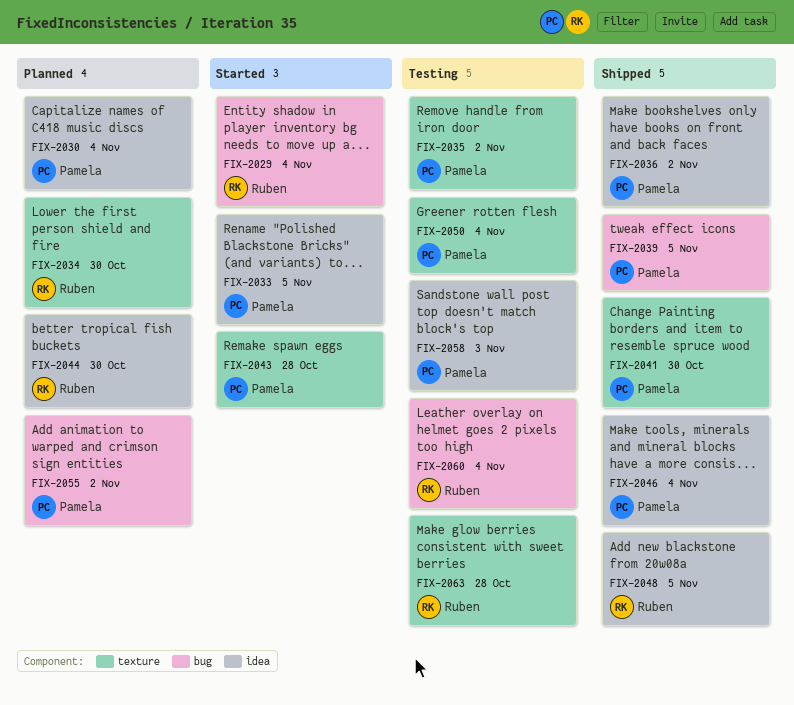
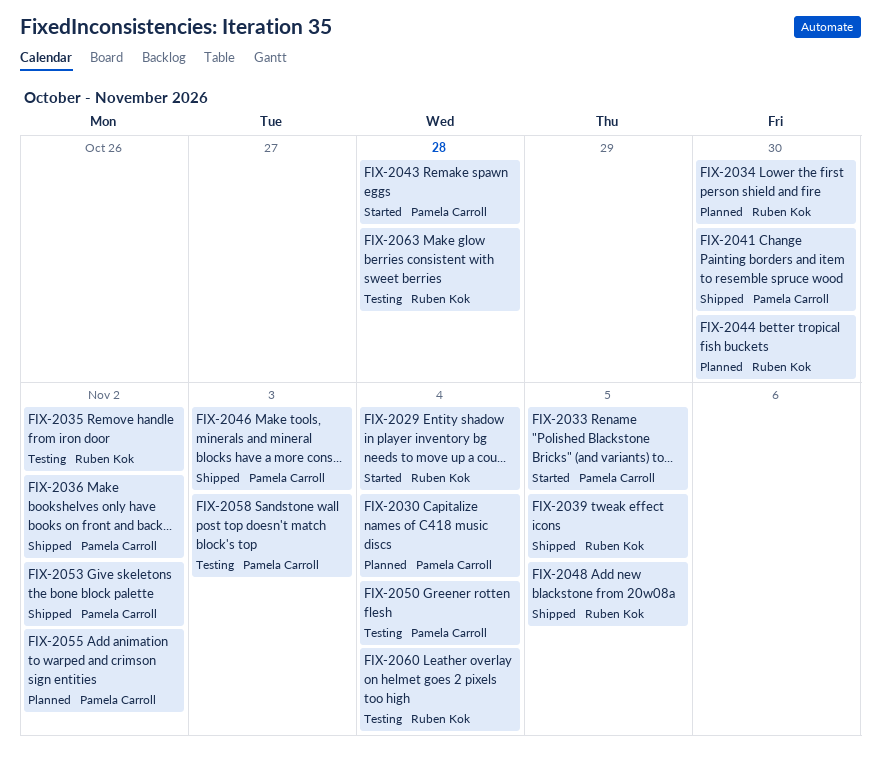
FIX-2035, owner: Pamela Carroll -> Ruben Kok
FIX-2039, owner: Pamela Carroll -> Ruben Kok
FIX-2046, due: Nov 4 -> Nov 3
FIX-2053: none -> present

